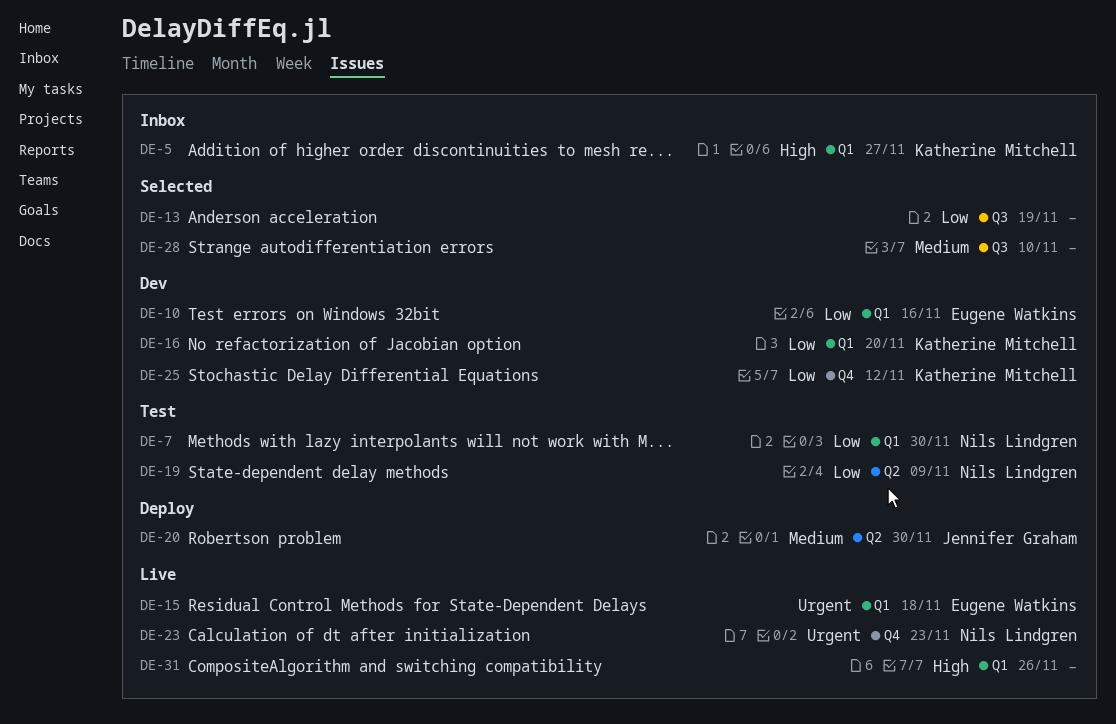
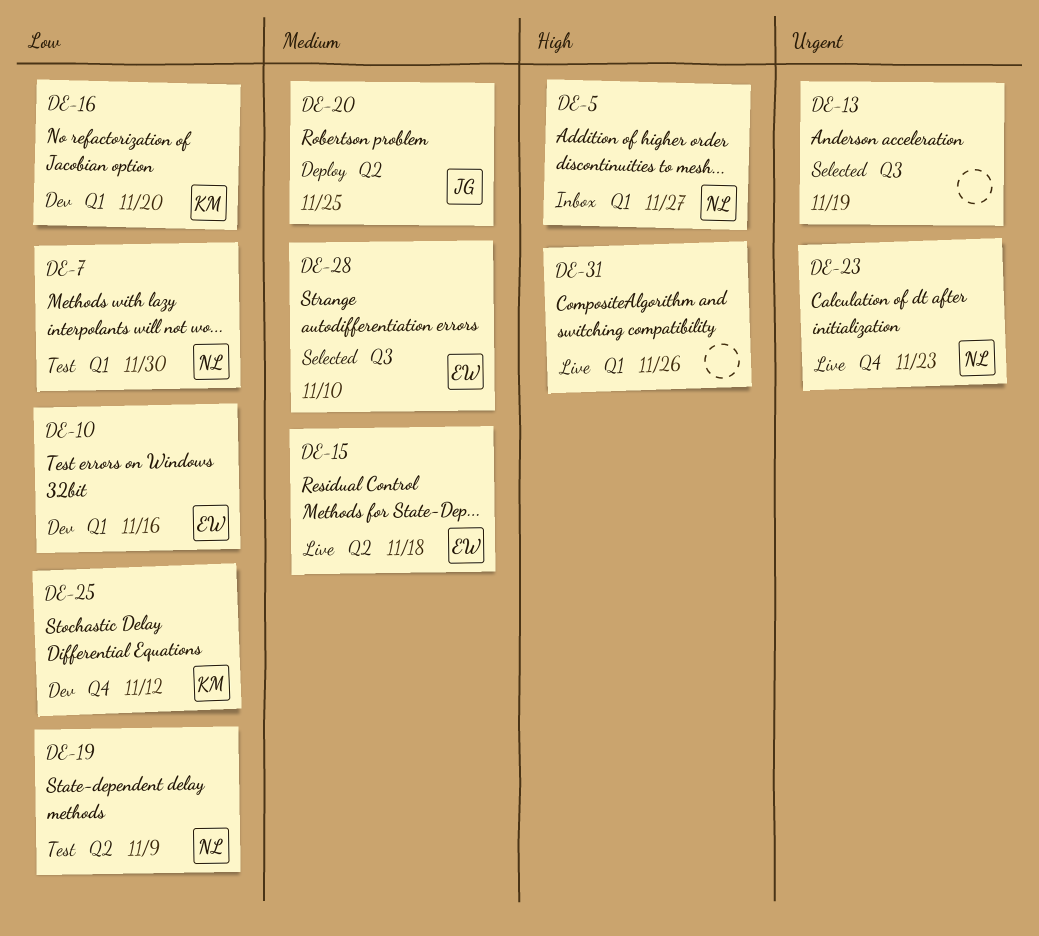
DE-5, owner: Katherine Mitchell -> Nils Lindgren
DE-13, priority: Low -> Urgent
DE-15, priority: Urgent -> Medium
DE-15, label: Q1 -> Q2
DE-20, due: Nov 30 -> Nov 25
DE-28, owner: none -> Eugene Watkins

